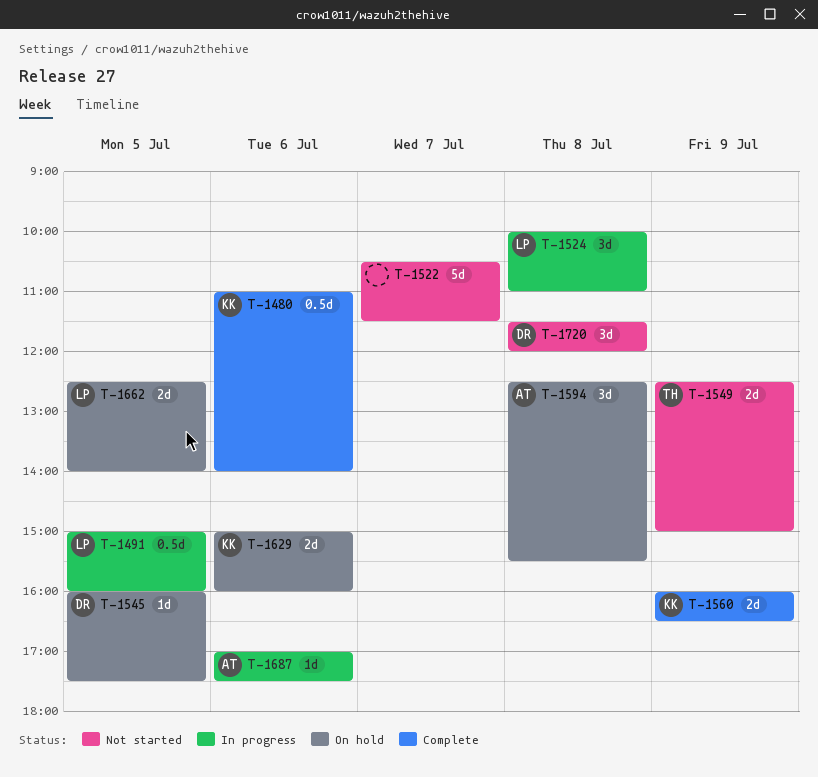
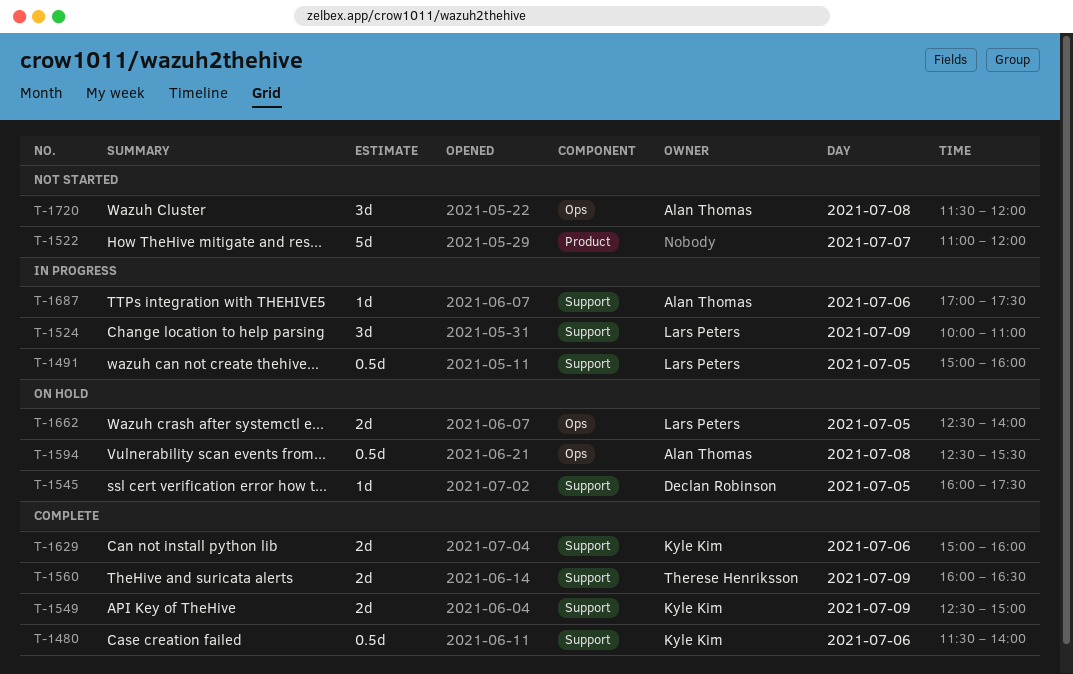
T-1480, begins: 11:00 -> 11:30
T-1522, begins: 10:30 -> 11:00
T-1522, ends: 11:30 -> 12:00
T-1524, day: Jul 8 -> Jul 9
T-1549, status: Not started -> Complete
T-1549, owner: Therese Henriksson -> Kyle Kim
T-1560, owner: Kyle Kim -> Therese Henriksson
T-1594, estimate: 3d -> 0.5d
T-1629, status: On hold -> Complete
T-1720, owner: Declan Robinson -> Alan Thomas

